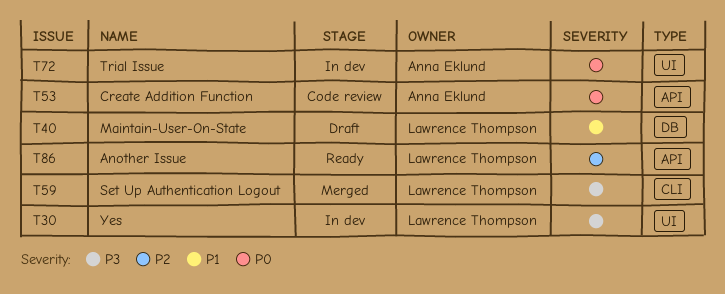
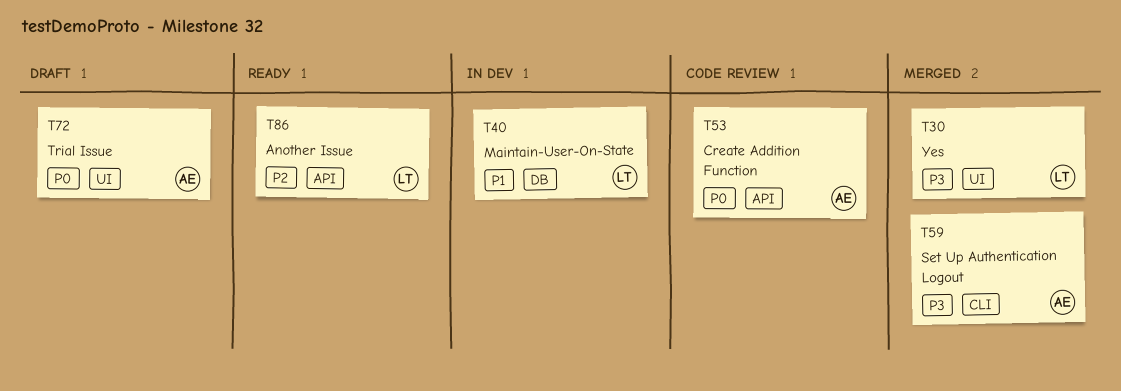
T30, status: In dev -> Merged
T40, status: Draft -> In dev
T59, owner: Lawrence Thompson -> Anna Eklund
T72, status: In dev -> Draft

